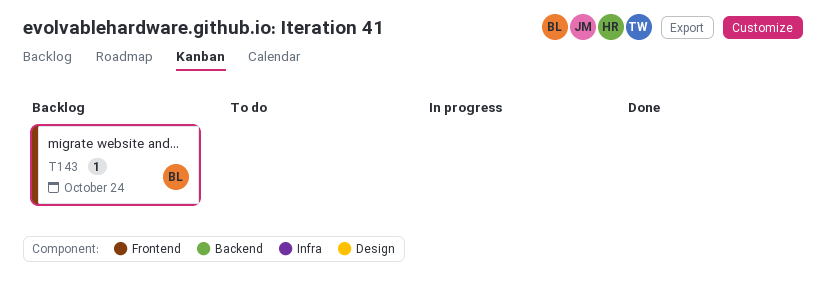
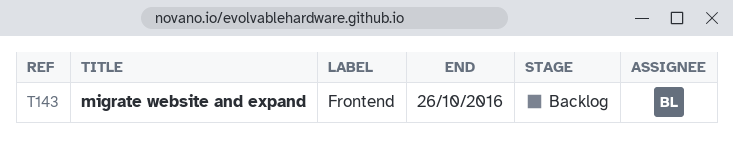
T143, due: Oct 24 -> Oct 26

